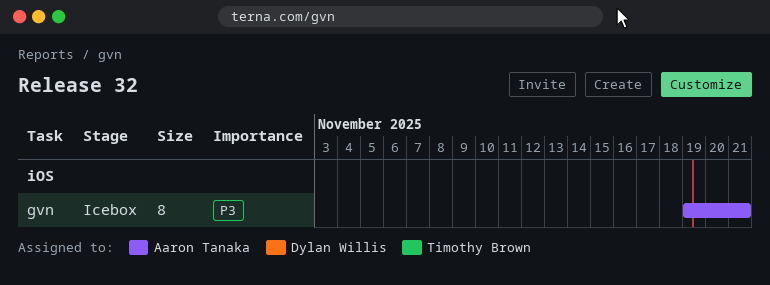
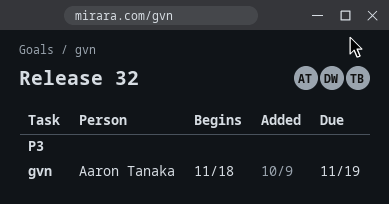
gvn, start: Nov 19 -> Nov 18
gvn, due: Nov 21 -> Nov 19

